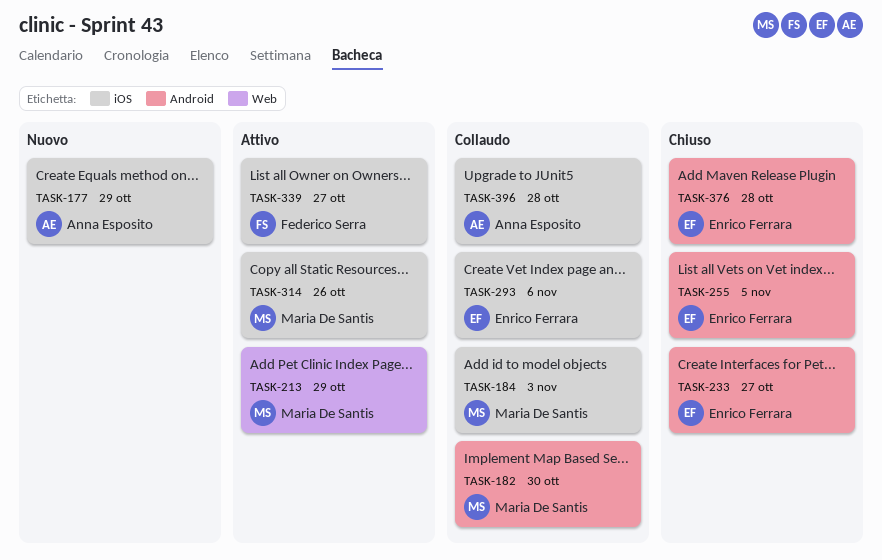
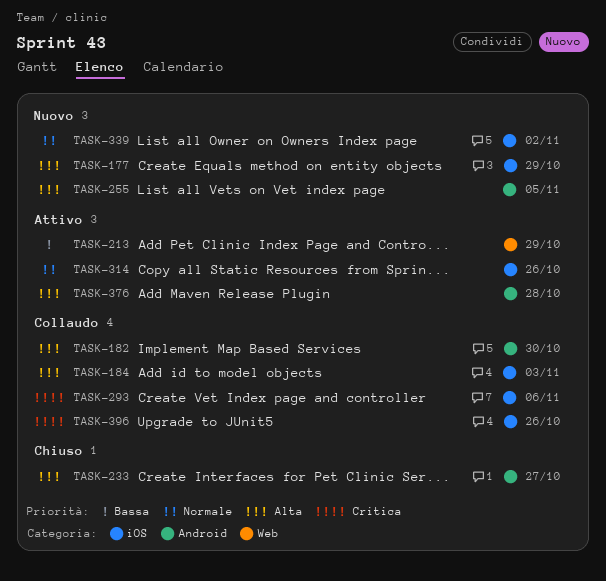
TASK-255, status: Chiuso -> Nuovo
TASK-339, status: Attivo -> Nuovo
TASK-339, due: Oct 27 -> Nov 2
TASK-376, status: Chiuso -> Attivo
TASK-396, due: Oct 28 -> Oct 26

